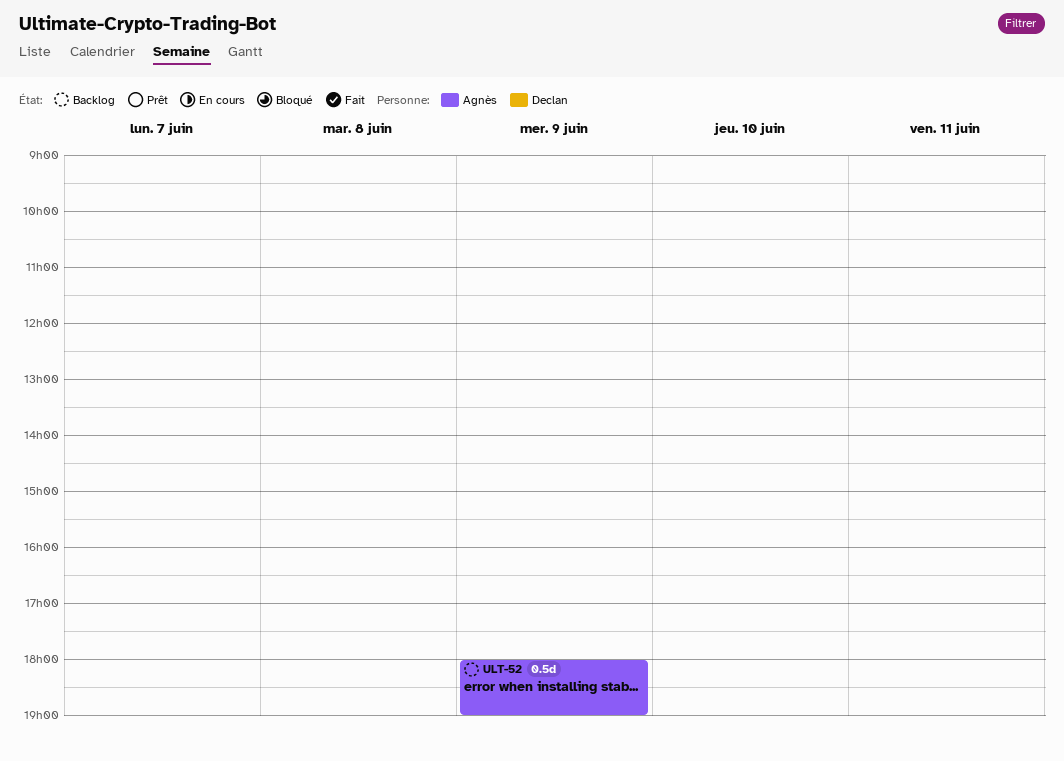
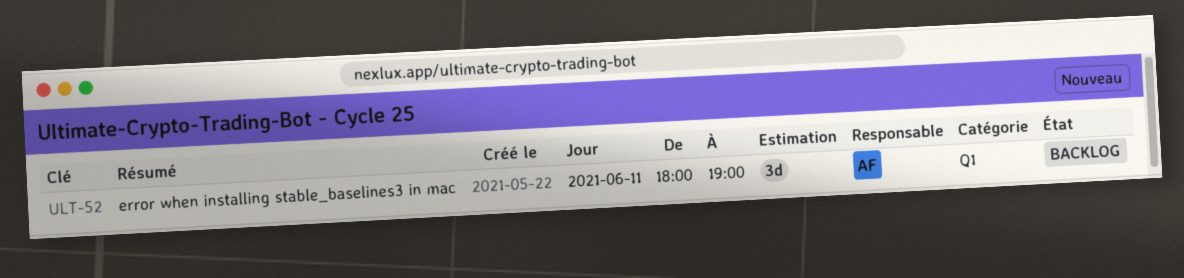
ULT-52, estimate: 0.5d -> 3d
ULT-52, day: Jun 9 -> Jun 11

